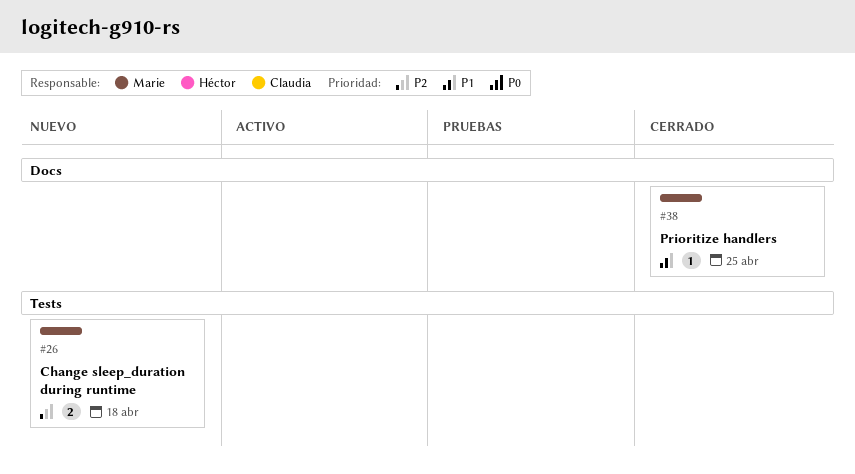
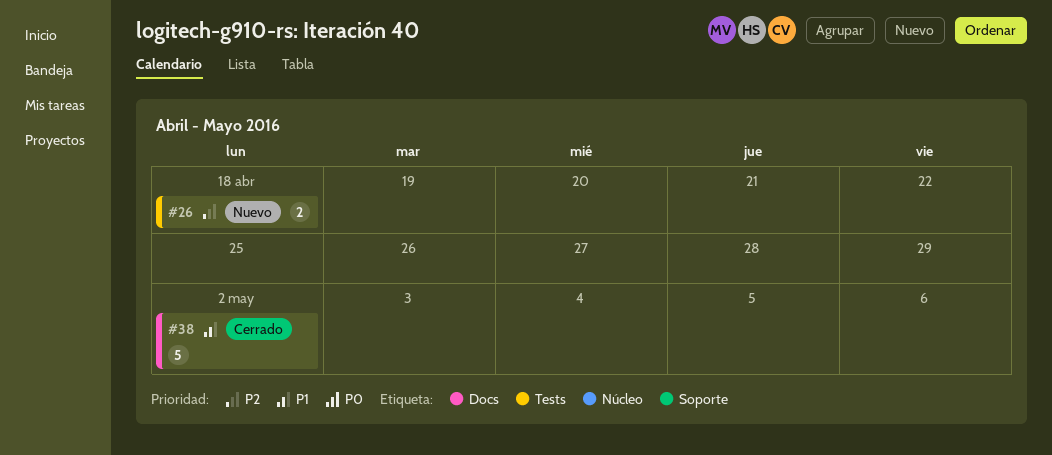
#38, estimate: 1 -> 5
#38, due: Apr 25 -> May 2

